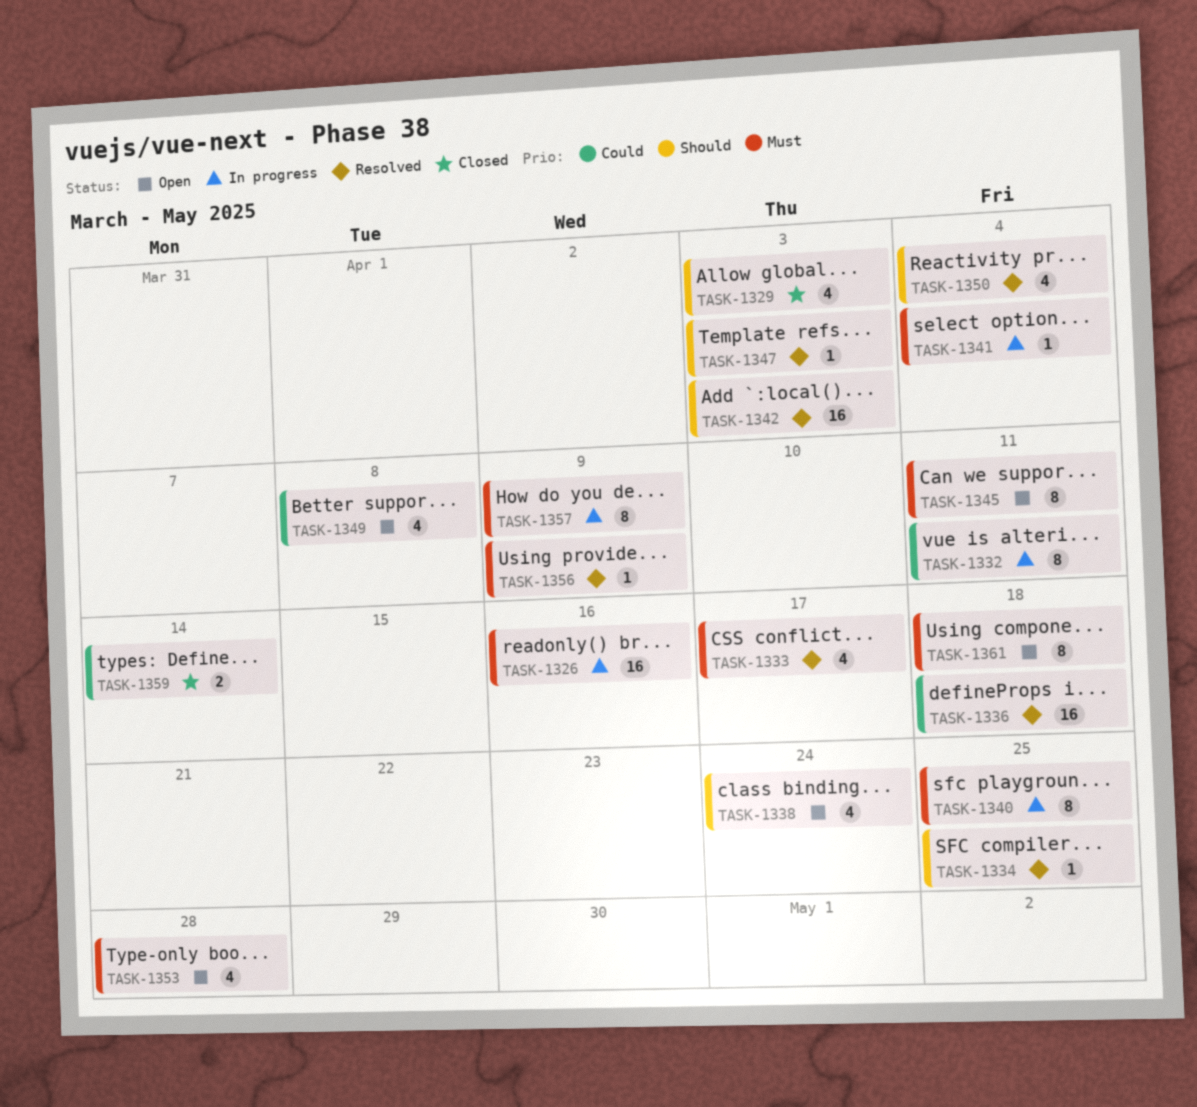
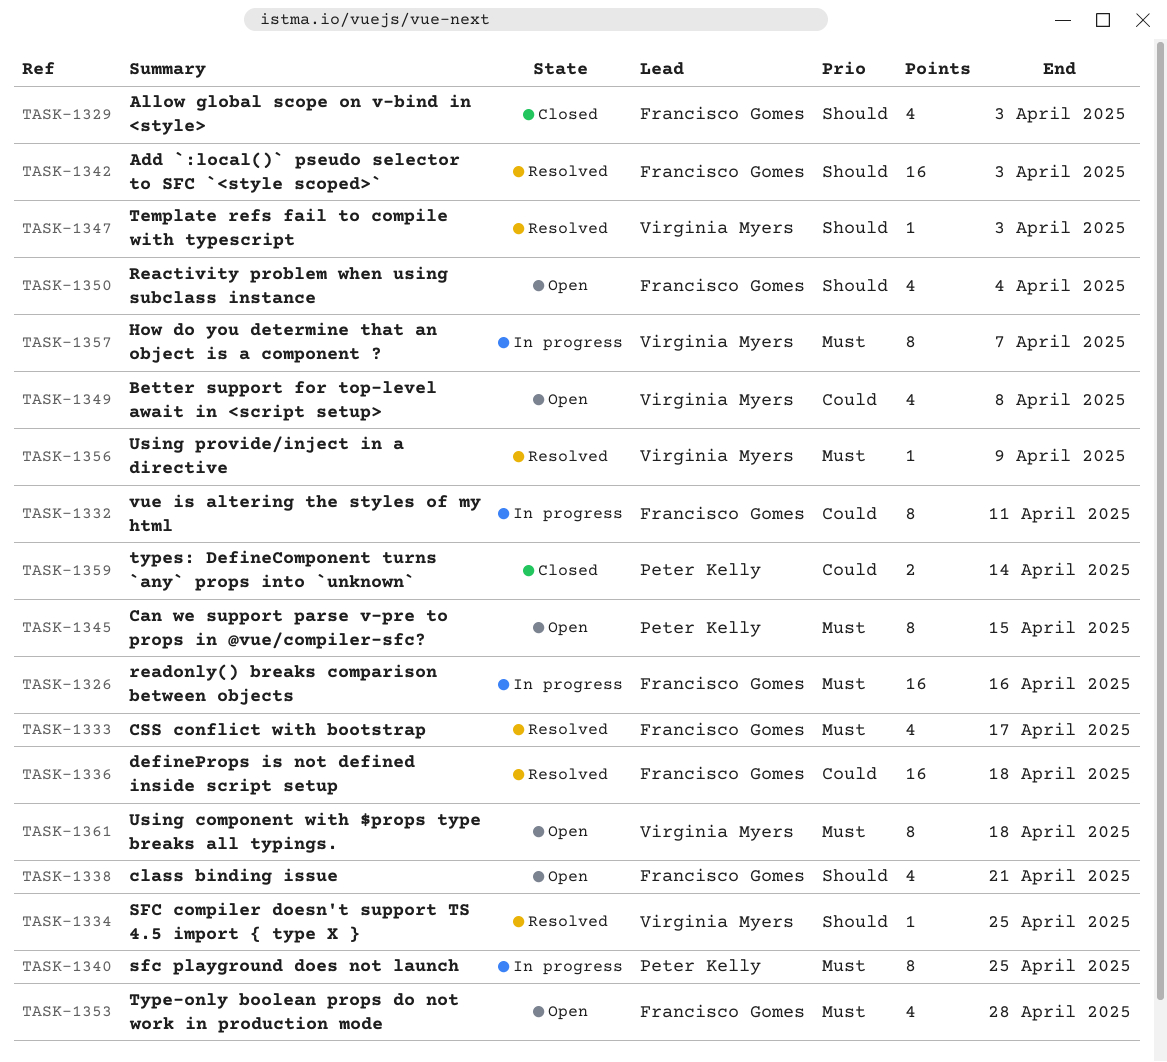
TASK-1338, due: Apr 24 -> Apr 21
TASK-1341: present -> none
TASK-1345, due: Apr 11 -> Apr 15
TASK-1350, status: Resolved -> Open
TASK-1357, due: Apr 9 -> Apr 7

